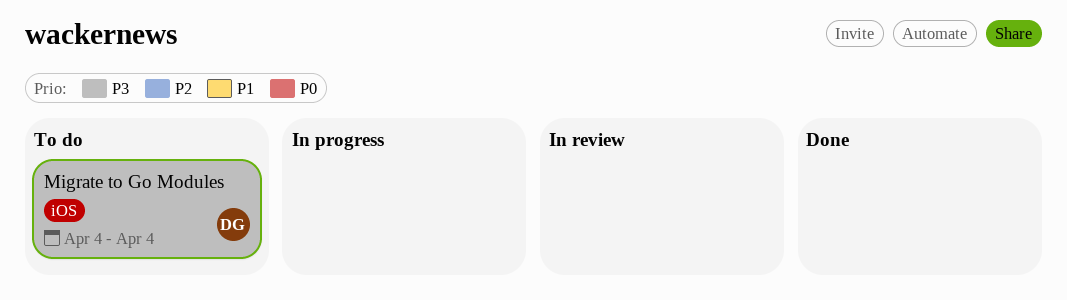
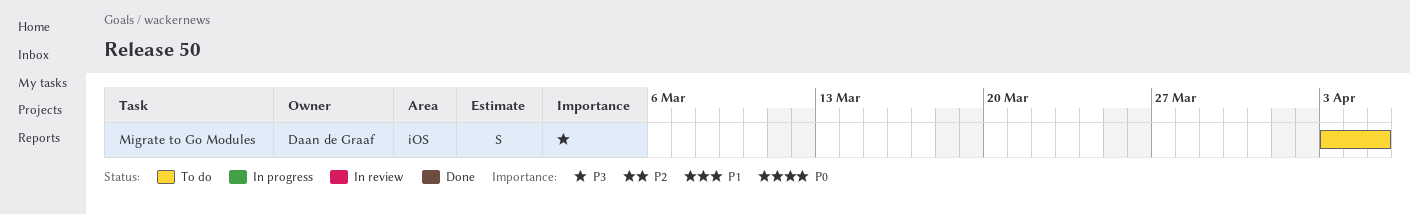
Migrate to Go Modules, start: Apr 4 -> Apr 3
Migrate to Go Modules, due: Apr 4 -> Apr 5

